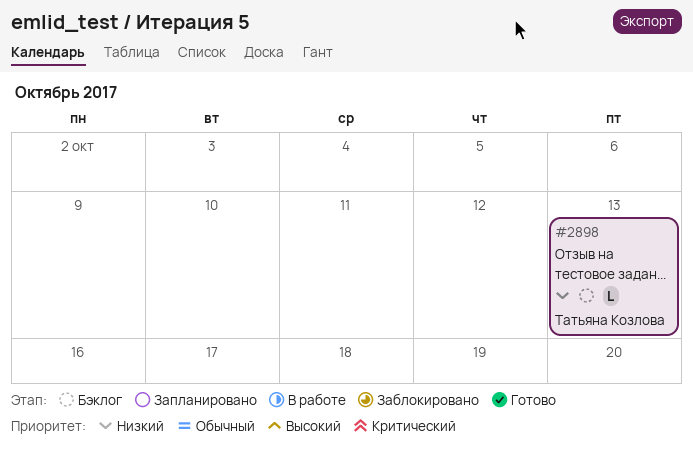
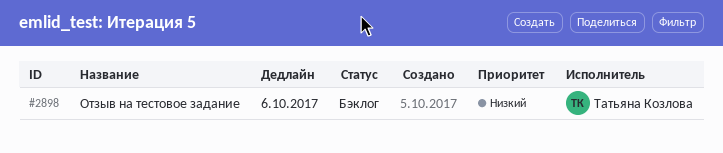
#2898, due: Oct 13 -> Oct 6

